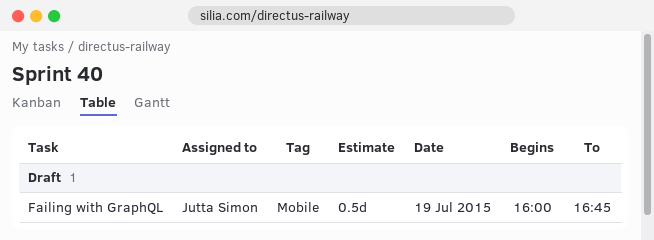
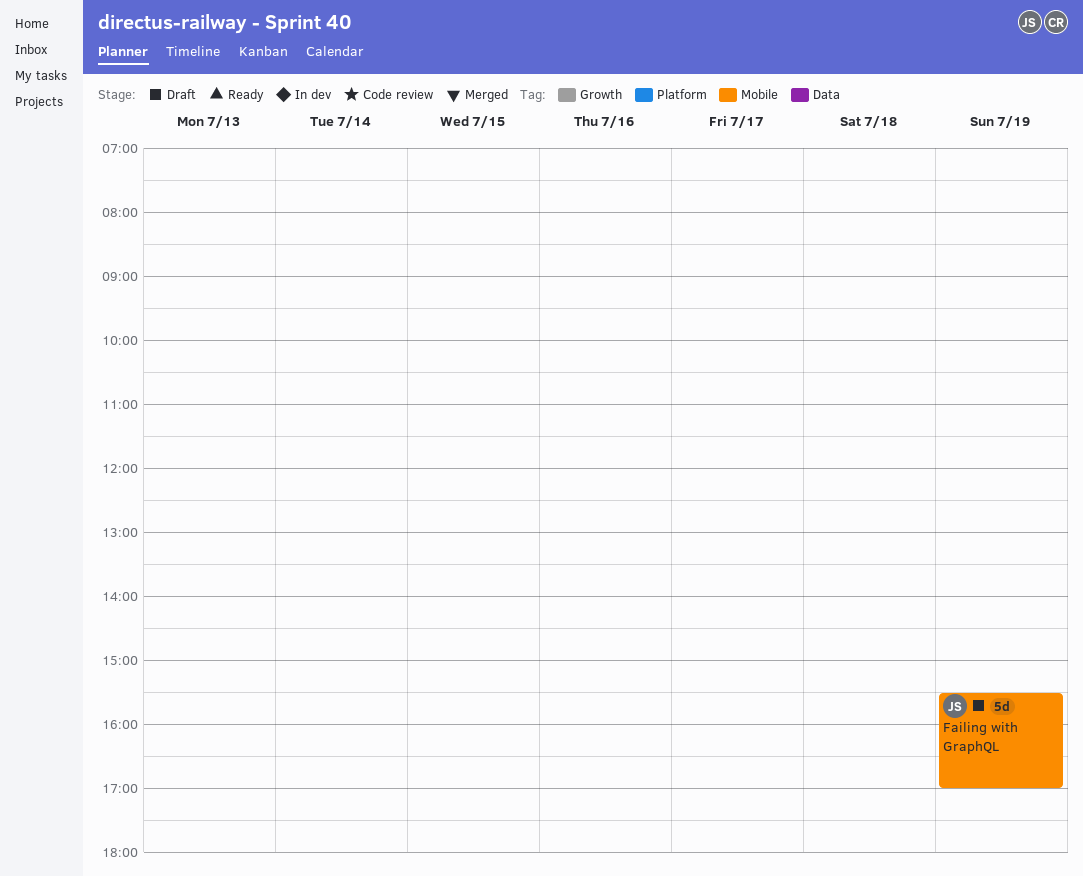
Failing with GraphQL, estimate: 0.5d -> 5d
Failing with GraphQL, begins: 16:00 -> 15:30
Failing with GraphQL, ends: 16:45 -> 17:00

